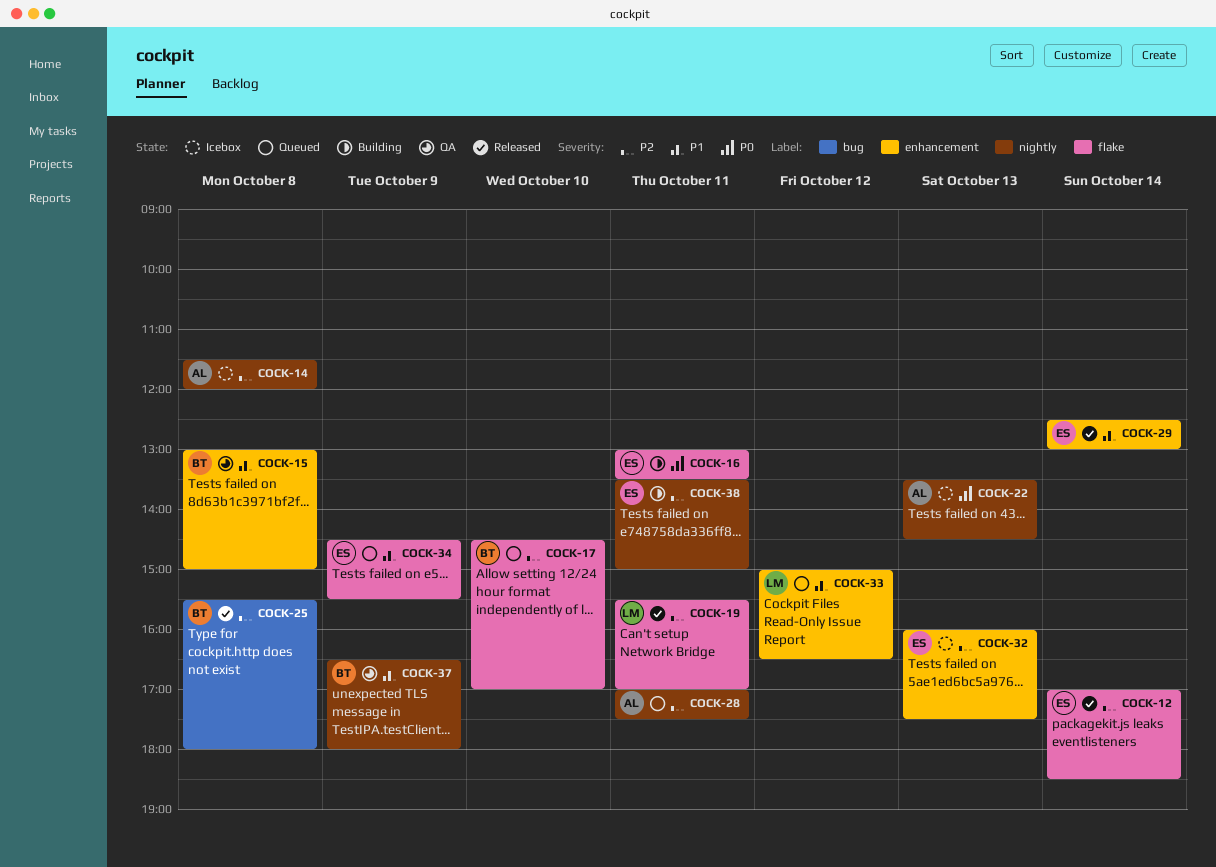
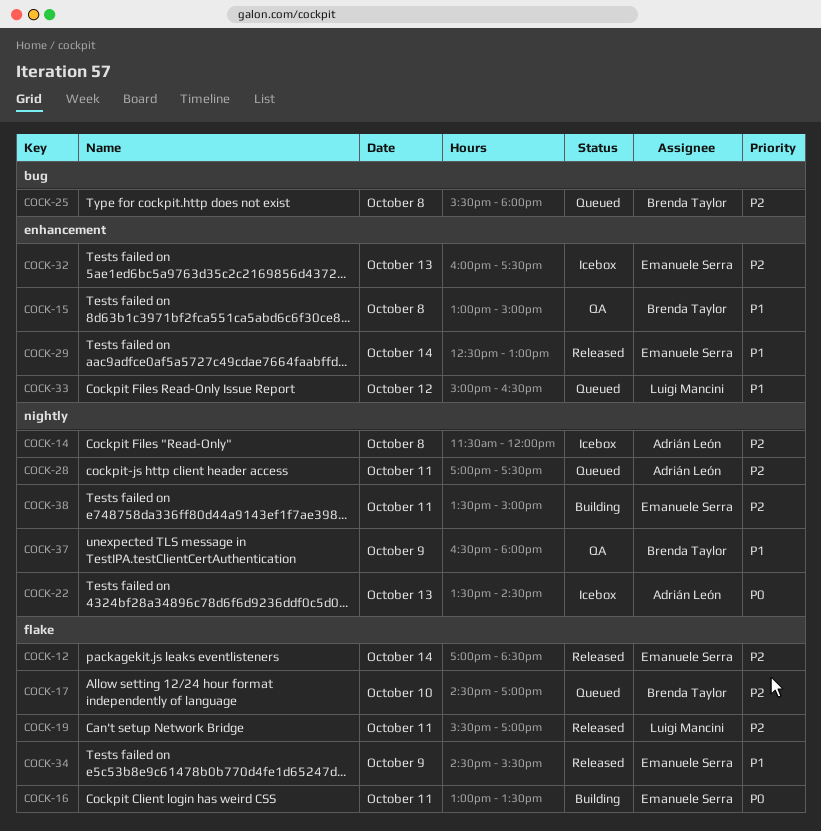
COCK-25, status: Released -> Queued
COCK-34, status: Queued -> Released

